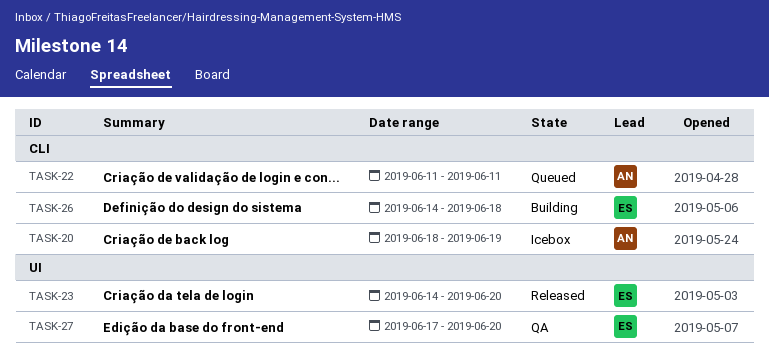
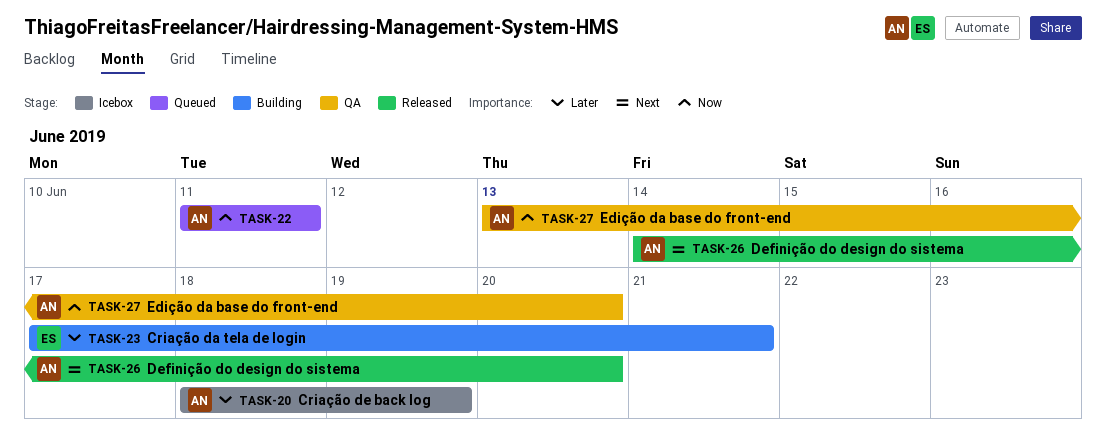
TASK-23, status: Released -> Building
TASK-23, start: Jun 14 -> Jun 17
TASK-23, due: Jun 20 -> Jun 21
TASK-26, status: Building -> Released
TASK-26, owner: ES -> AN
TASK-26, due: Jun 18 -> Jun 20
TASK-27, owner: ES -> AN
TASK-27, start: Jun 17 -> Jun 13

